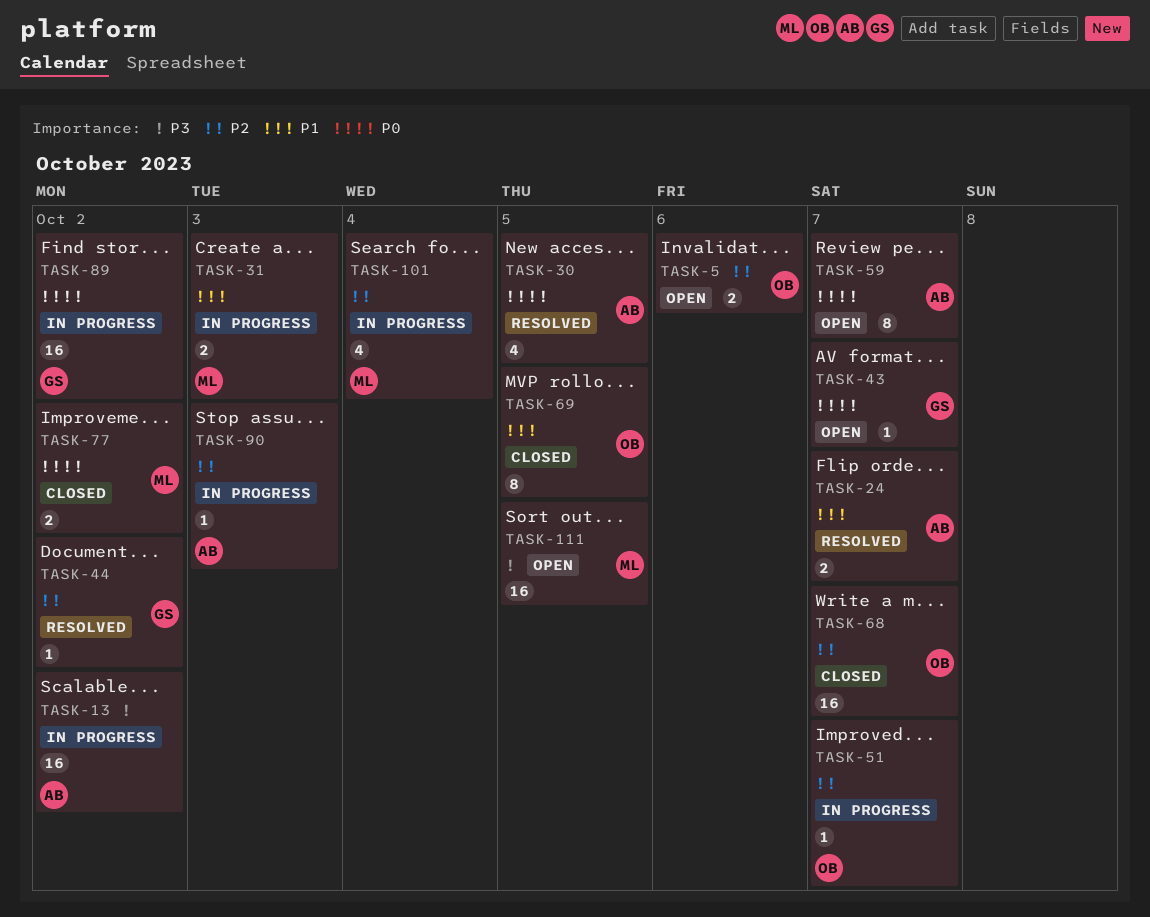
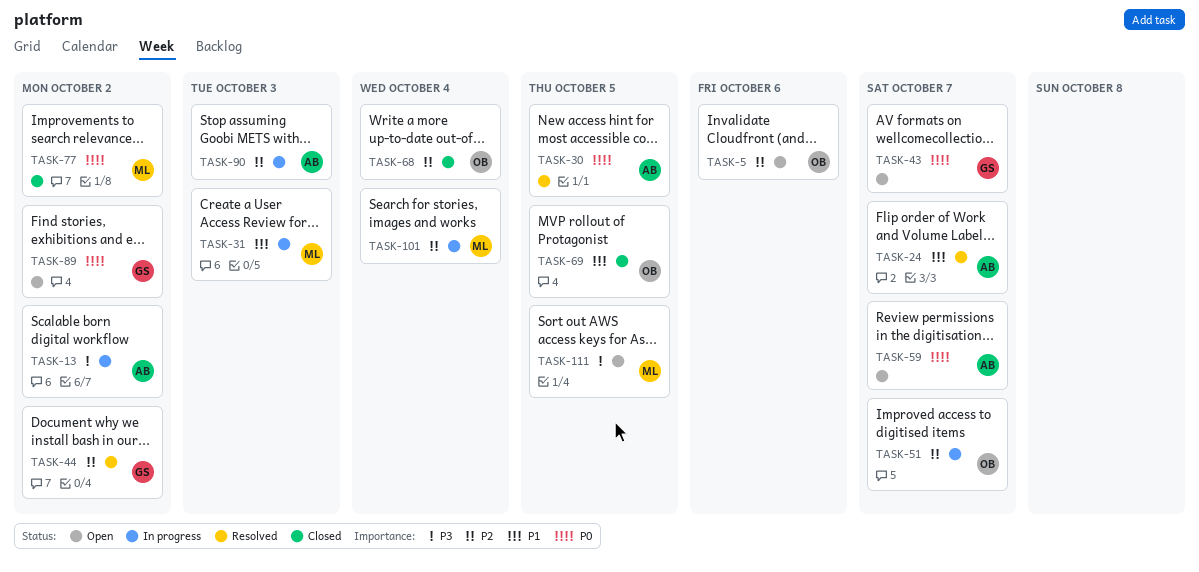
TASK-68, due: Oct 7 -> Oct 4
TASK-89, status: In progress -> Open

